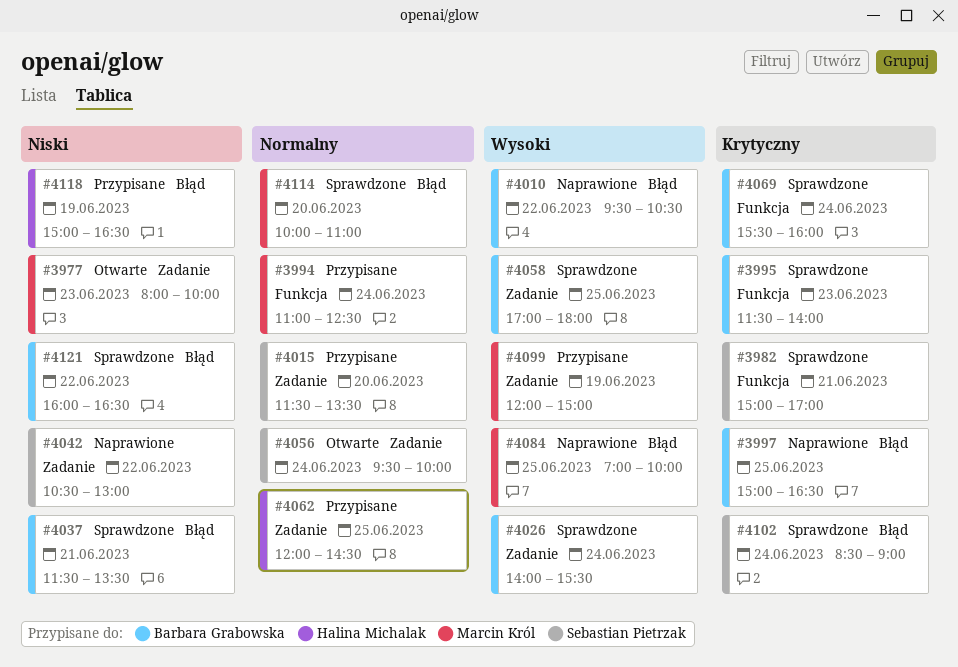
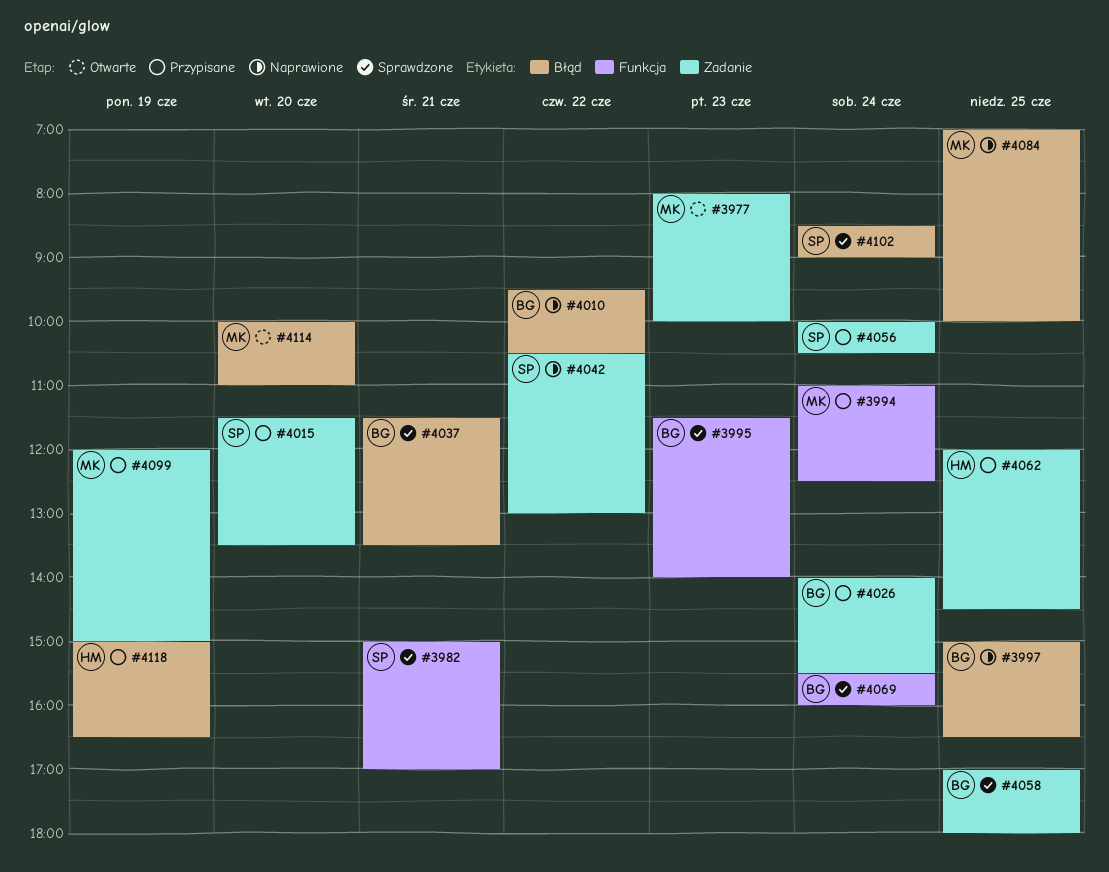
#4026, status: Sprawdzone -> Przypisane
#4056, status: Otwarte -> Przypisane
#4056, begins: 09:30 -> 10:00
#4056, ends: 10:00 -> 10:30
#4114, status: Sprawdzone -> Otwarte
#4121: present -> none

